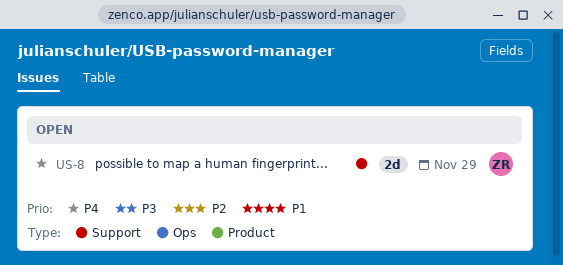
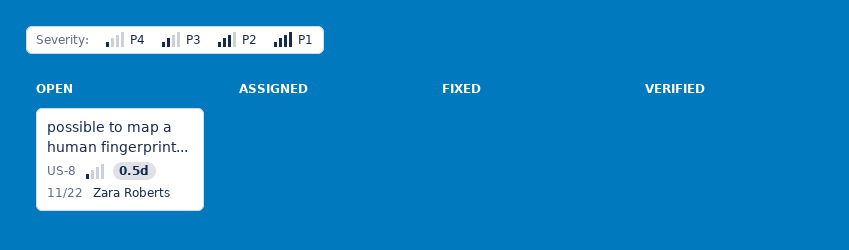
US-8, estimate: 2d -> 0.5d
US-8, due: Nov 29 -> Nov 22

